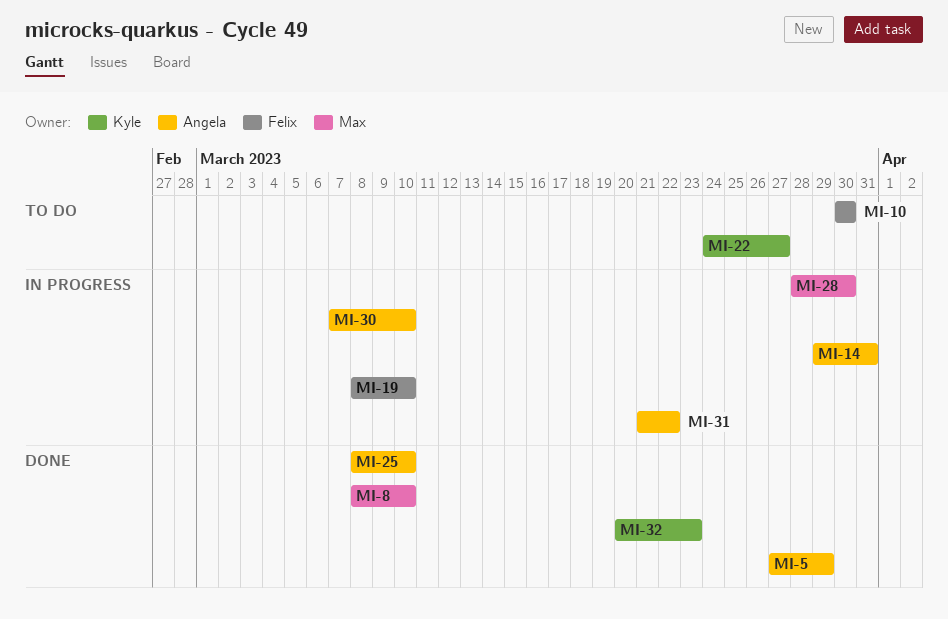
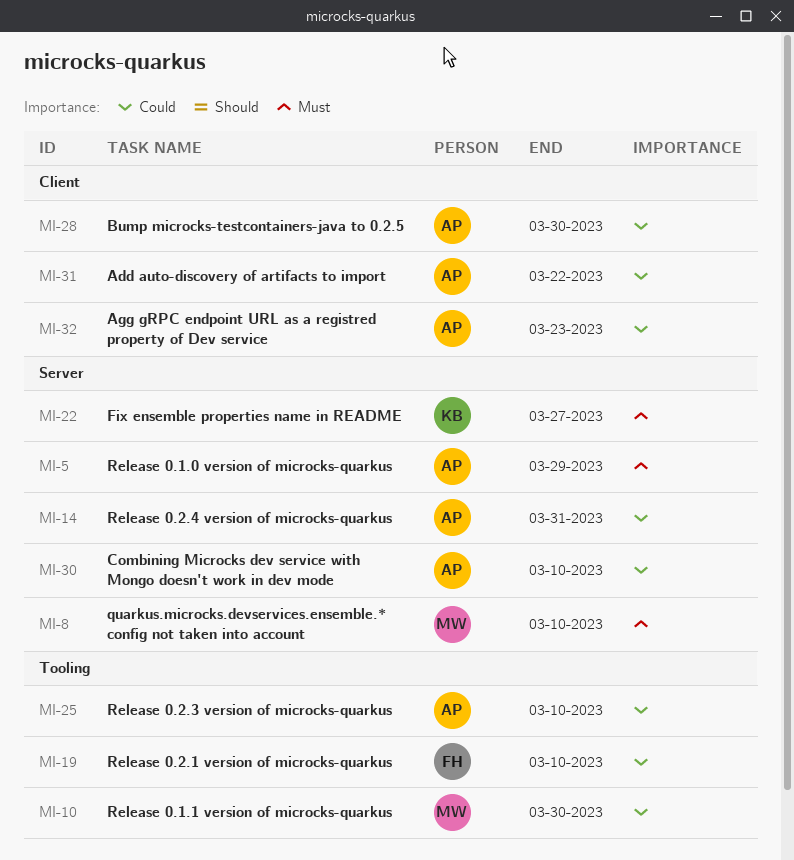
MI-10, owner: Felix -> Max
MI-28, owner: Max -> Angela
MI-32, owner: Kyle -> Angela

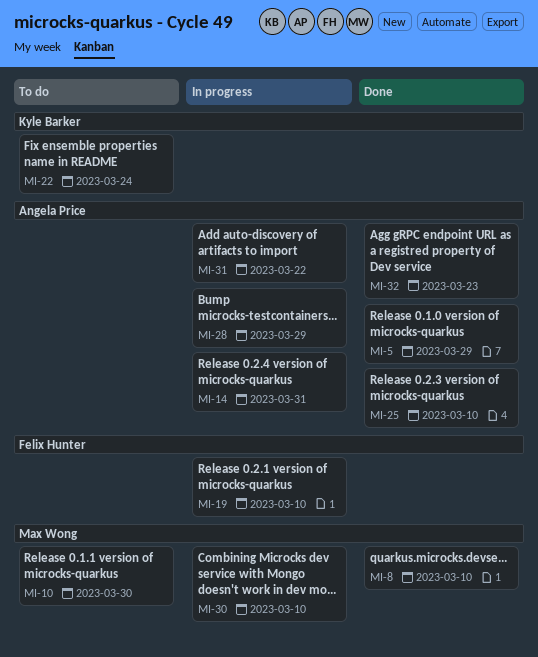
MI-22, due: Mar 27 -> Mar 24
MI-28, due: Mar 30 -> Mar 29
MI-30, owner: Angela Price -> Max Wong

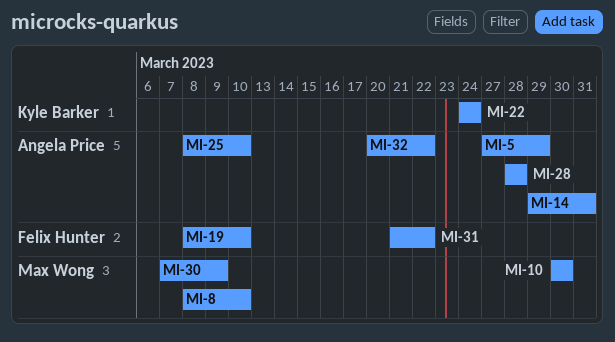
MI-28, due: Mar 29 -> Mar 28
MI-30, due: Mar 10 -> Mar 9
MI-31, owner: Angela Price -> Felix Hunter
MI-32, due: Mar 23 -> Mar 22

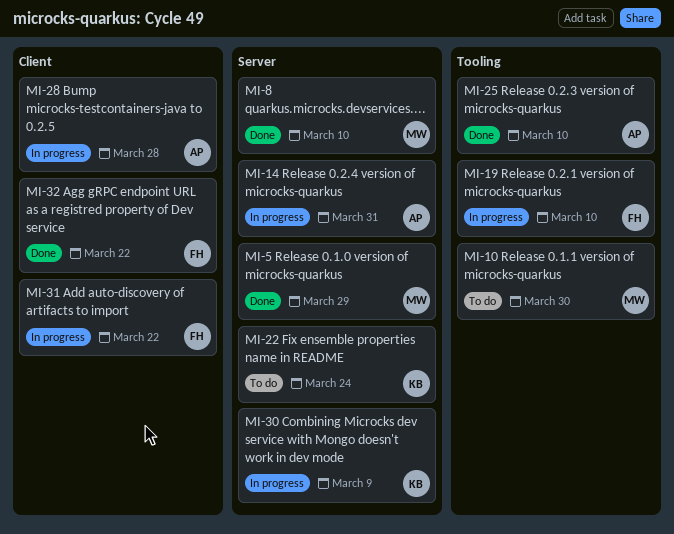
MI-5, owner: Angela Price -> Max Wong
MI-30, owner: Max Wong -> Kyle Barker
MI-32, owner: Angela Price -> Felix Hunter

